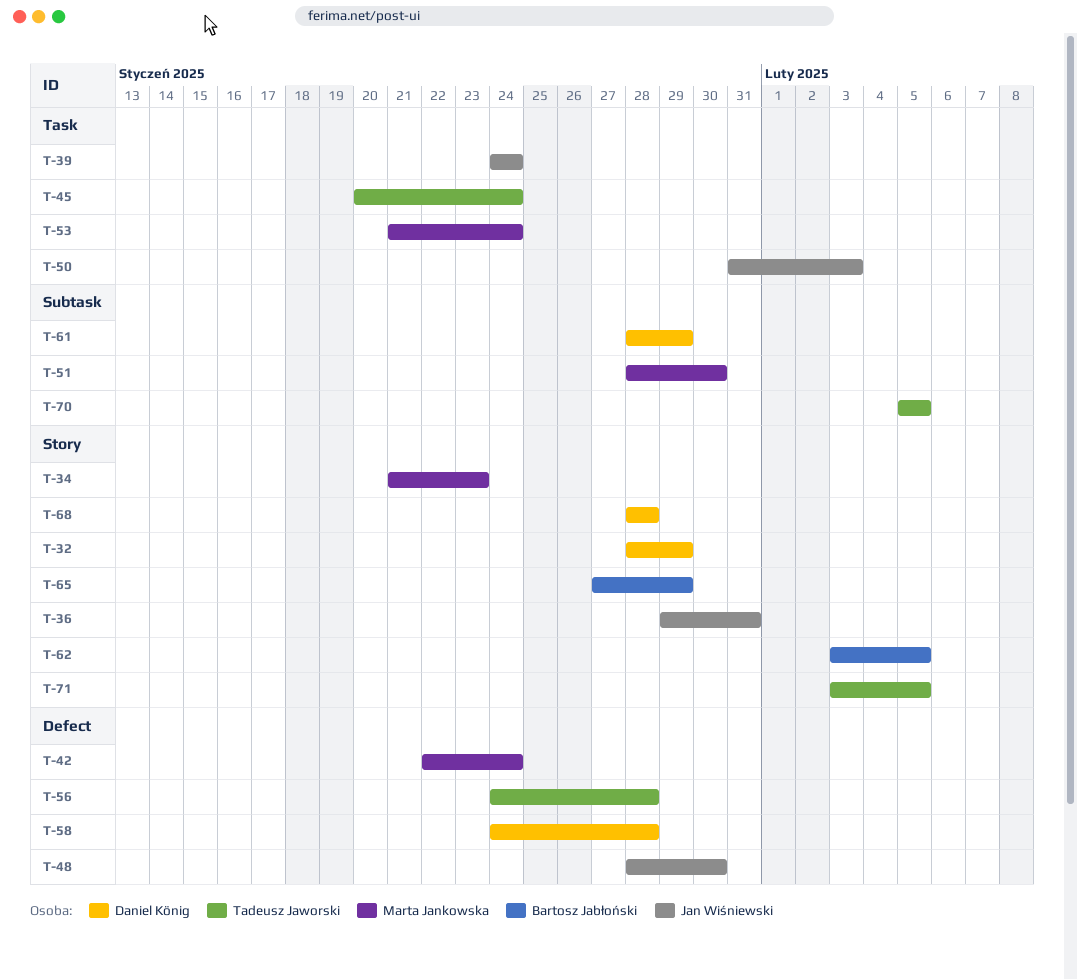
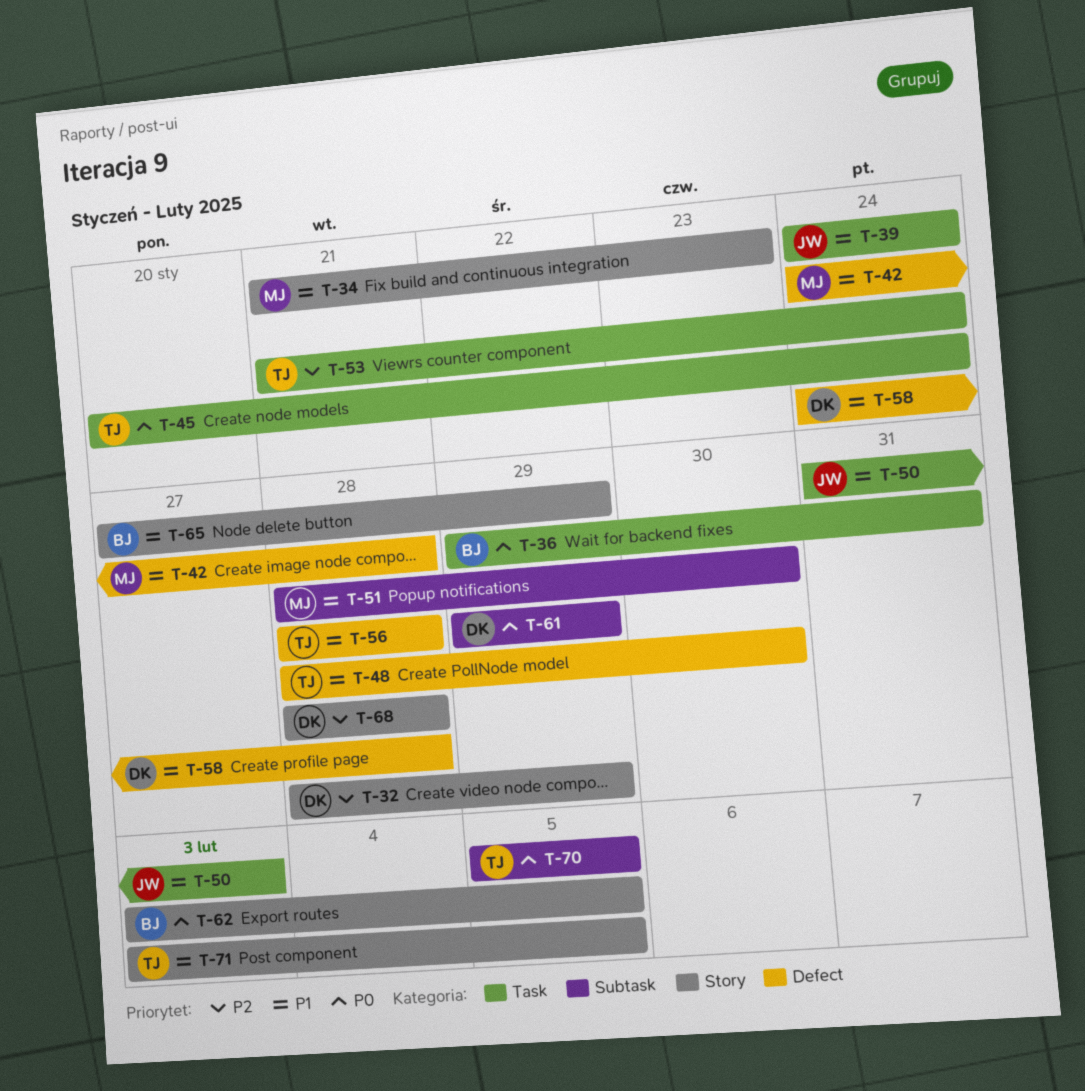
T-36, owner: Jan Wiśniewski -> Bartosz Jabłoński
T-36, label: Story -> Task
T-42, start: Jan 22 -> Jan 24
T-42, due: Jan 24 -> Jan 28
T-48, owner: Jan Wiśniewski -> Tadeusz Jaworski
T-53, owner: Marta Jankowska -> Tadeusz Jaworski
T-56, start: Jan 24 -> Jan 28
T-61, start: Jan 28 -> Jan 29

